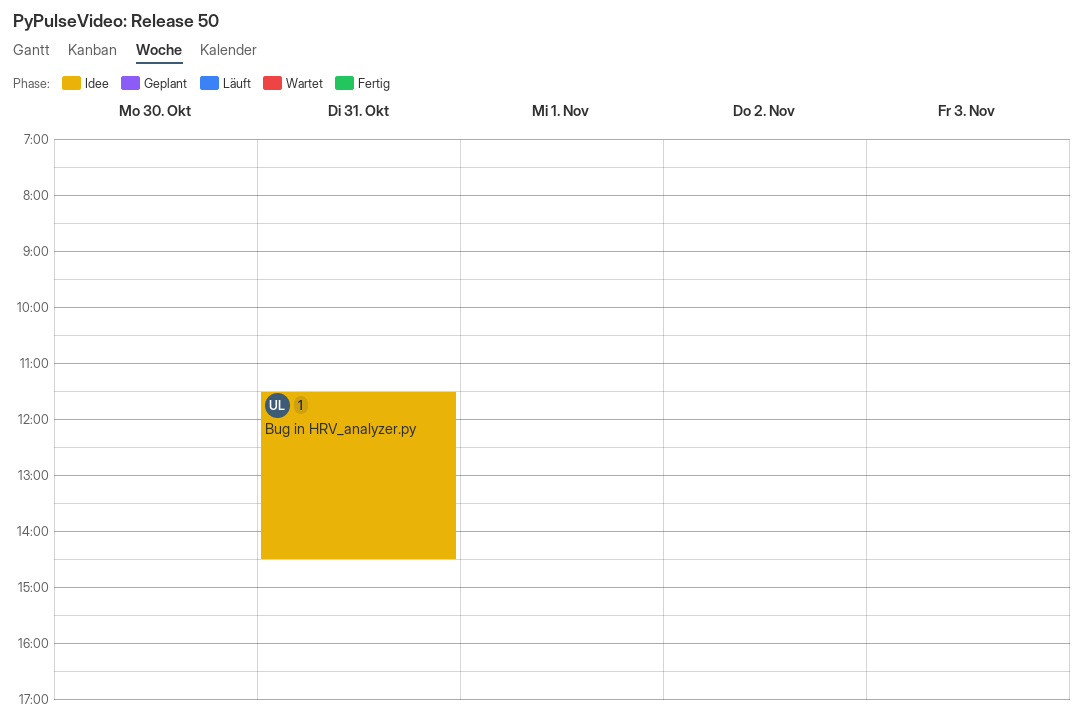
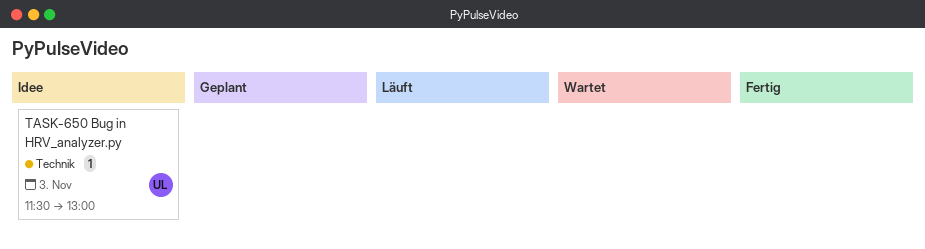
Bug in HRV_analyzer.py, day: Oct 31 -> Nov 3
Bug in HRV_analyzer.py, ends: 14:30 -> 13:00

